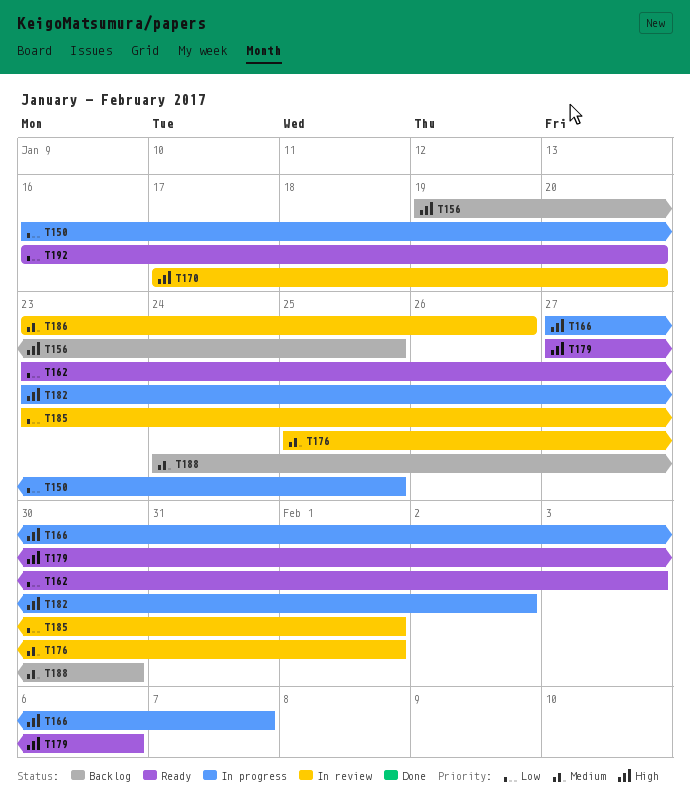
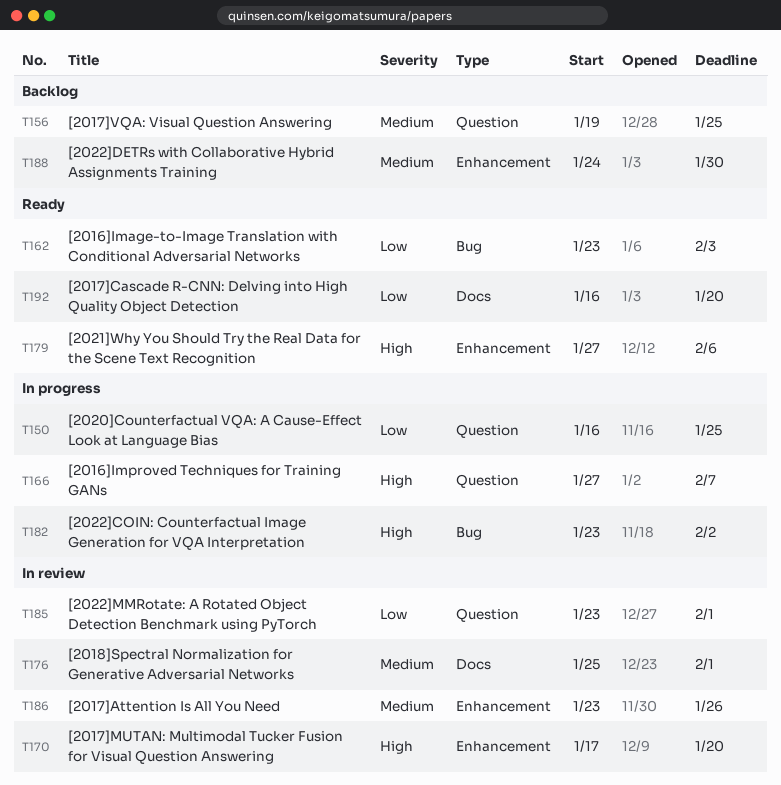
T156, priority: High -> Medium

